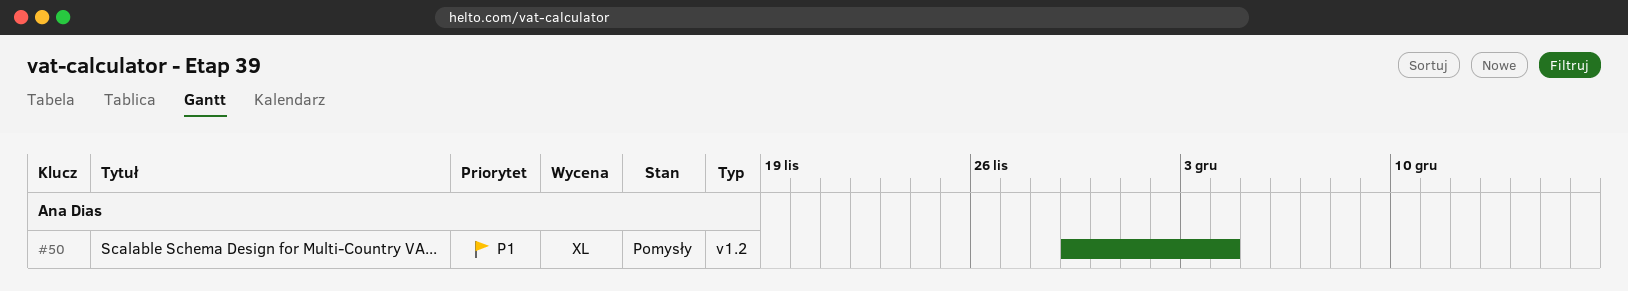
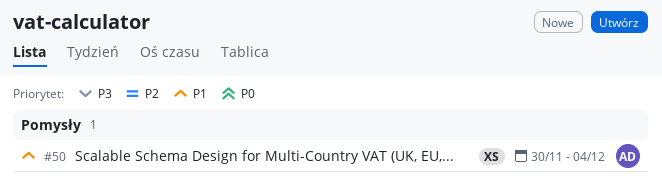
#50, estimate: XL -> XS
#50, start: Nov 29 -> Nov 30

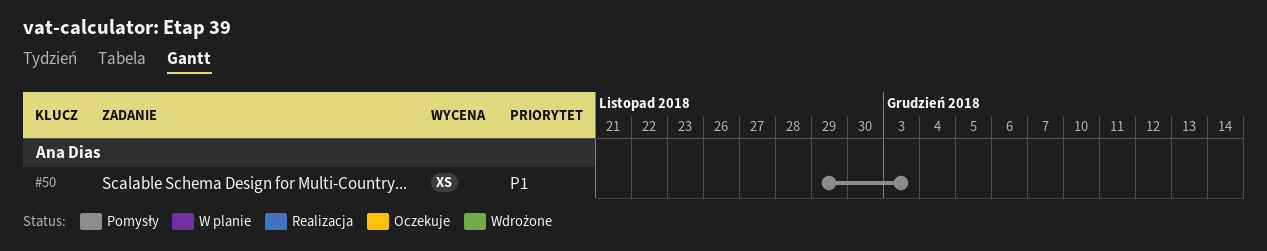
#50, start: Nov 30 -> Nov 29
#50, due: Dec 4 -> Dec 3

